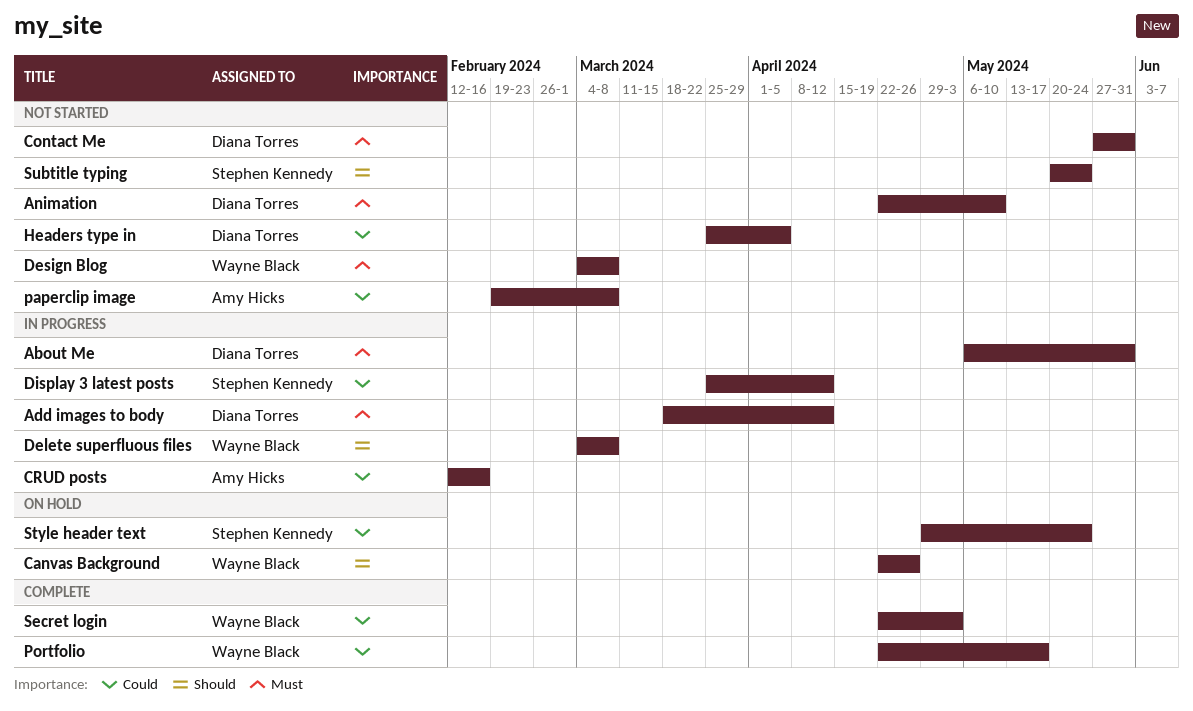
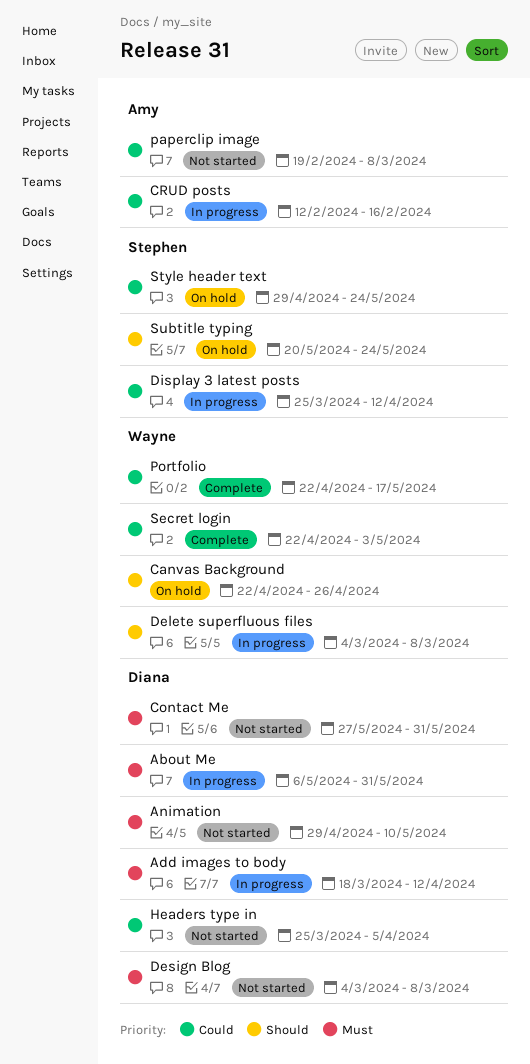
Animation, start: Apr 22 -> Apr 29
Design Blog, owner: Wayne Black -> Diana Torres
Subtitle typing, status: Not started -> On hold

